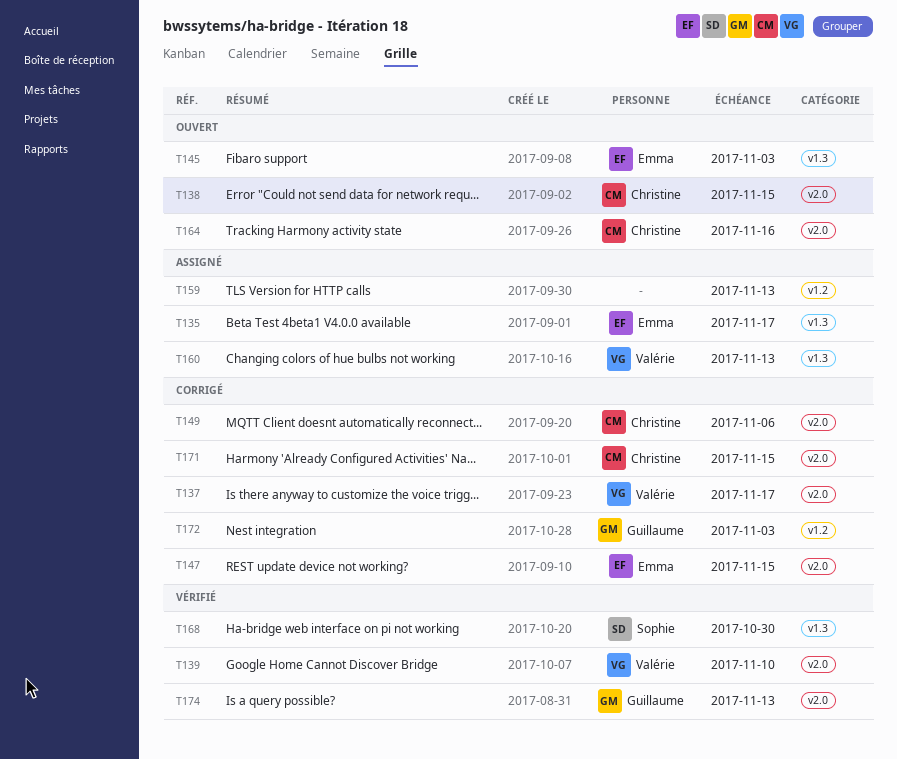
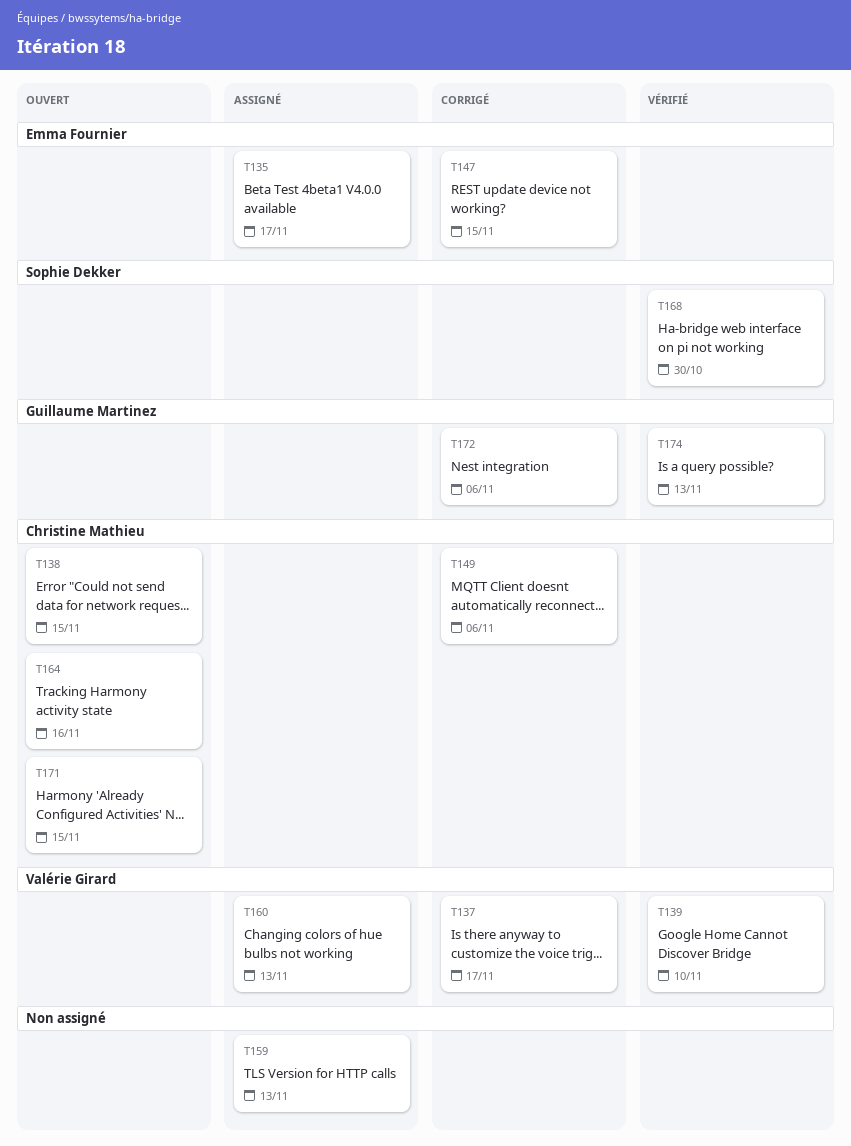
T145: present -> none
T171, status: Corrigé -> Ouvert
T172, due: Nov 3 -> Nov 6

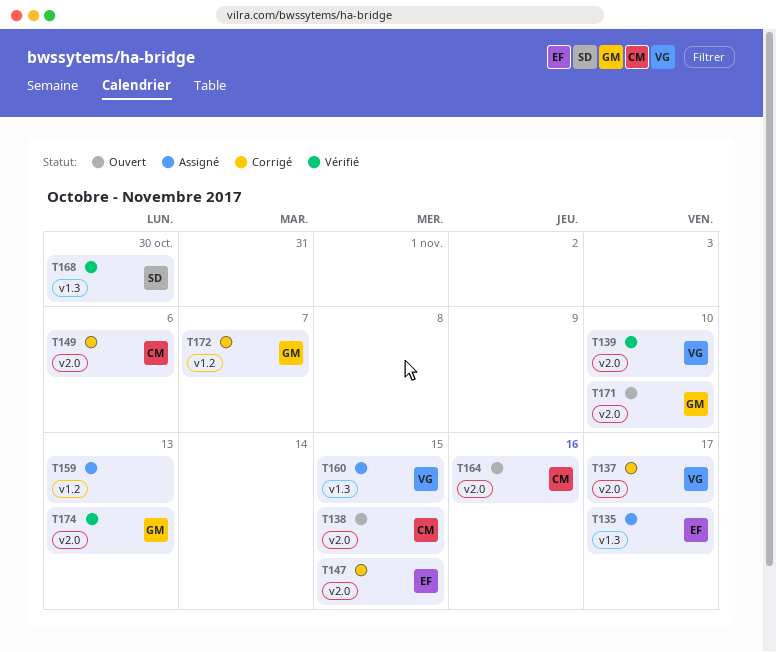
T160, due: Nov 13 -> Nov 15
T171, owner: Christine Mathieu -> Guillaume Martinez
T171, due: Nov 15 -> Nov 10
T172, due: Nov 6 -> Nov 7

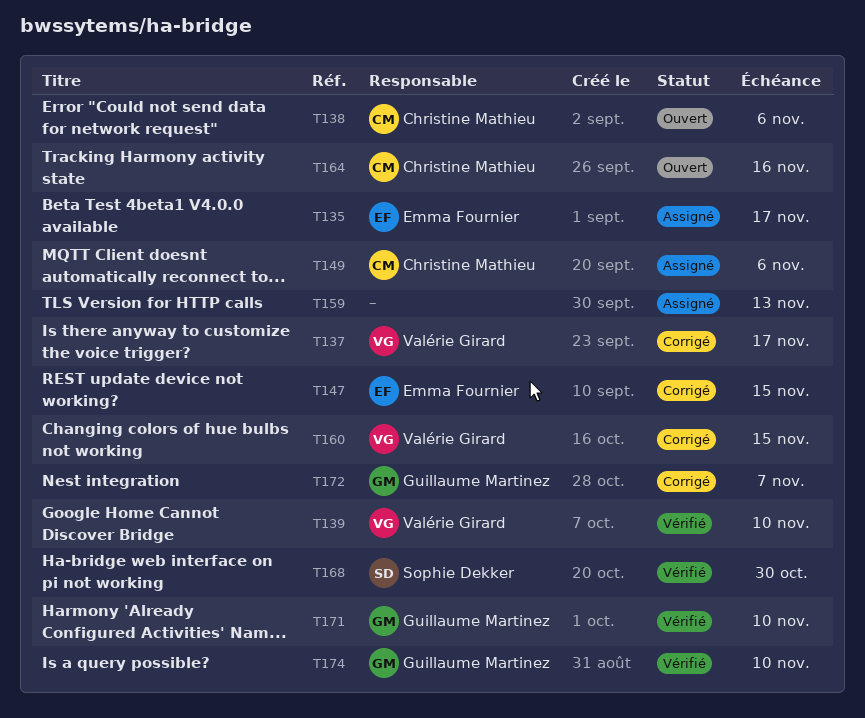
T138, due: Nov 15 -> Nov 6
T149, status: Corrigé -> Assigné
T160, status: Assigné -> Corrigé
T171, status: Ouvert -> Vérifié
T174, due: Nov 13 -> Nov 10

